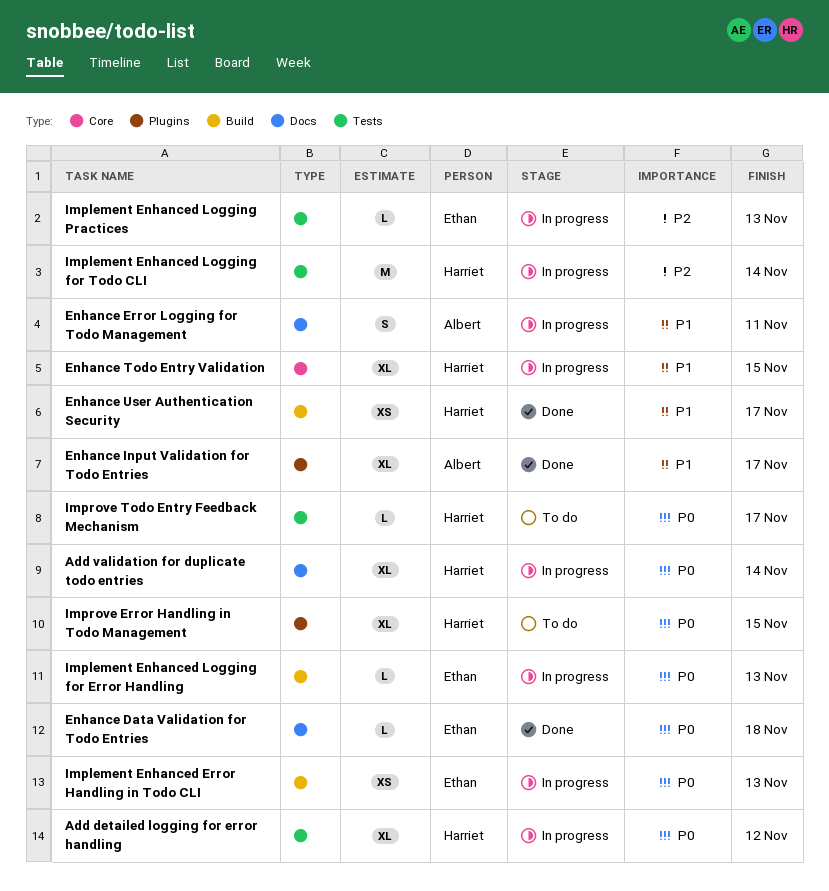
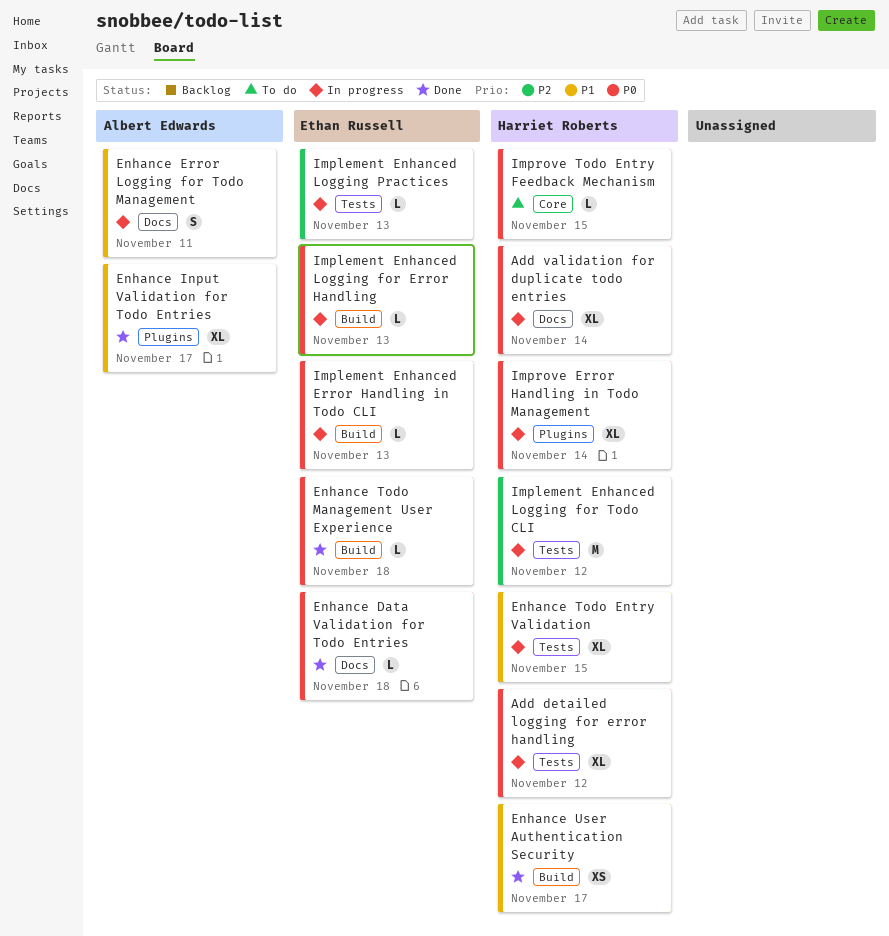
Enhance Todo Entry Validation, label: Core -> Tests
Enhance Todo Management User Experience: none -> present
Implement Enhanced Error Handling in Todo CLI, estimate: XS -> L
Implement Enhanced Logging for Todo CLI, due: Nov 14 -> Nov 12
Improve Error Handling in Todo Management, status: To do -> In progress
Improve Error Handling in Todo Management, due: Nov 15 -> Nov 14
Improve Todo Entry Feedback Mechanism, label: Tests -> Core
Improve Todo Entry Feedback Mechanism, due: Nov 17 -> Nov 15

